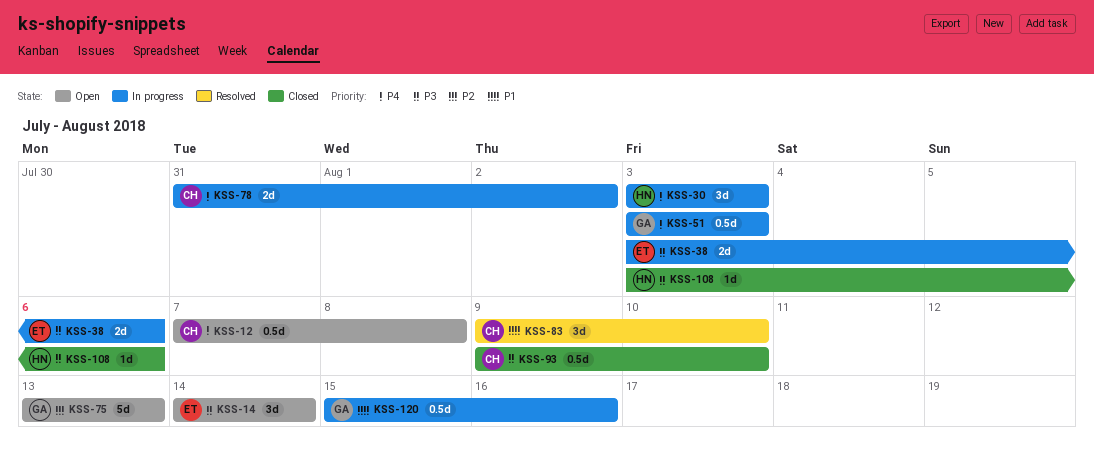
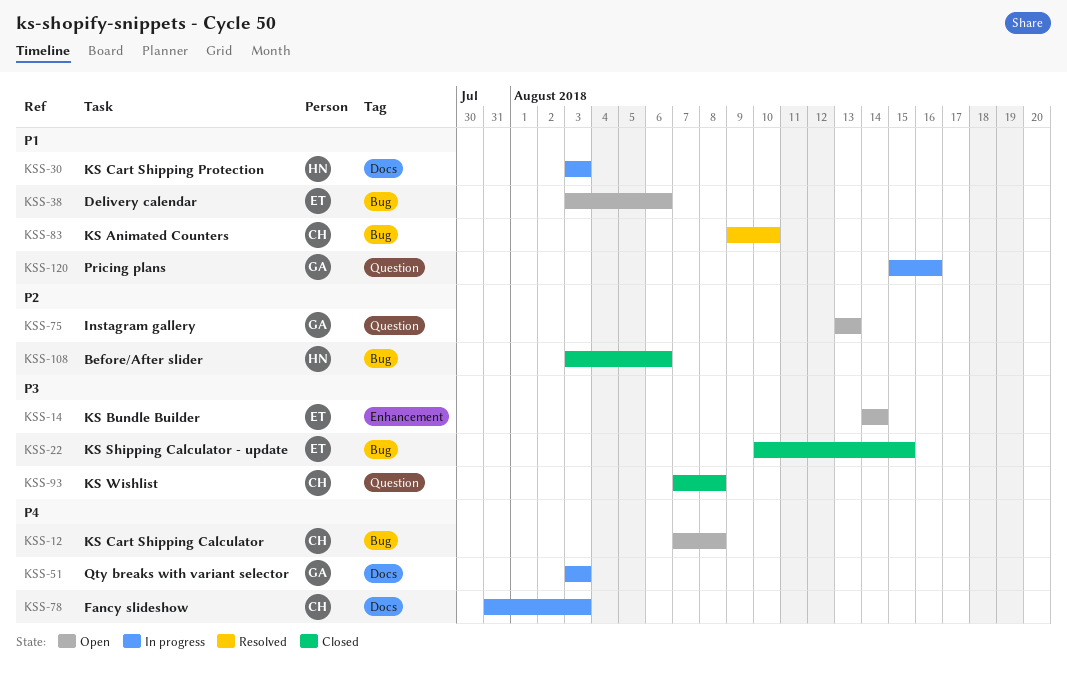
KSS-22: none -> present
KSS-30, priority: P4 -> P1
KSS-38, status: In progress -> Open
KSS-38, priority: P3 -> P1
KSS-78, due: Aug 2 -> Aug 3
KSS-93, start: Aug 9 -> Aug 7
KSS-93, due: Aug 10 -> Aug 8
KSS-108, priority: P3 -> P2

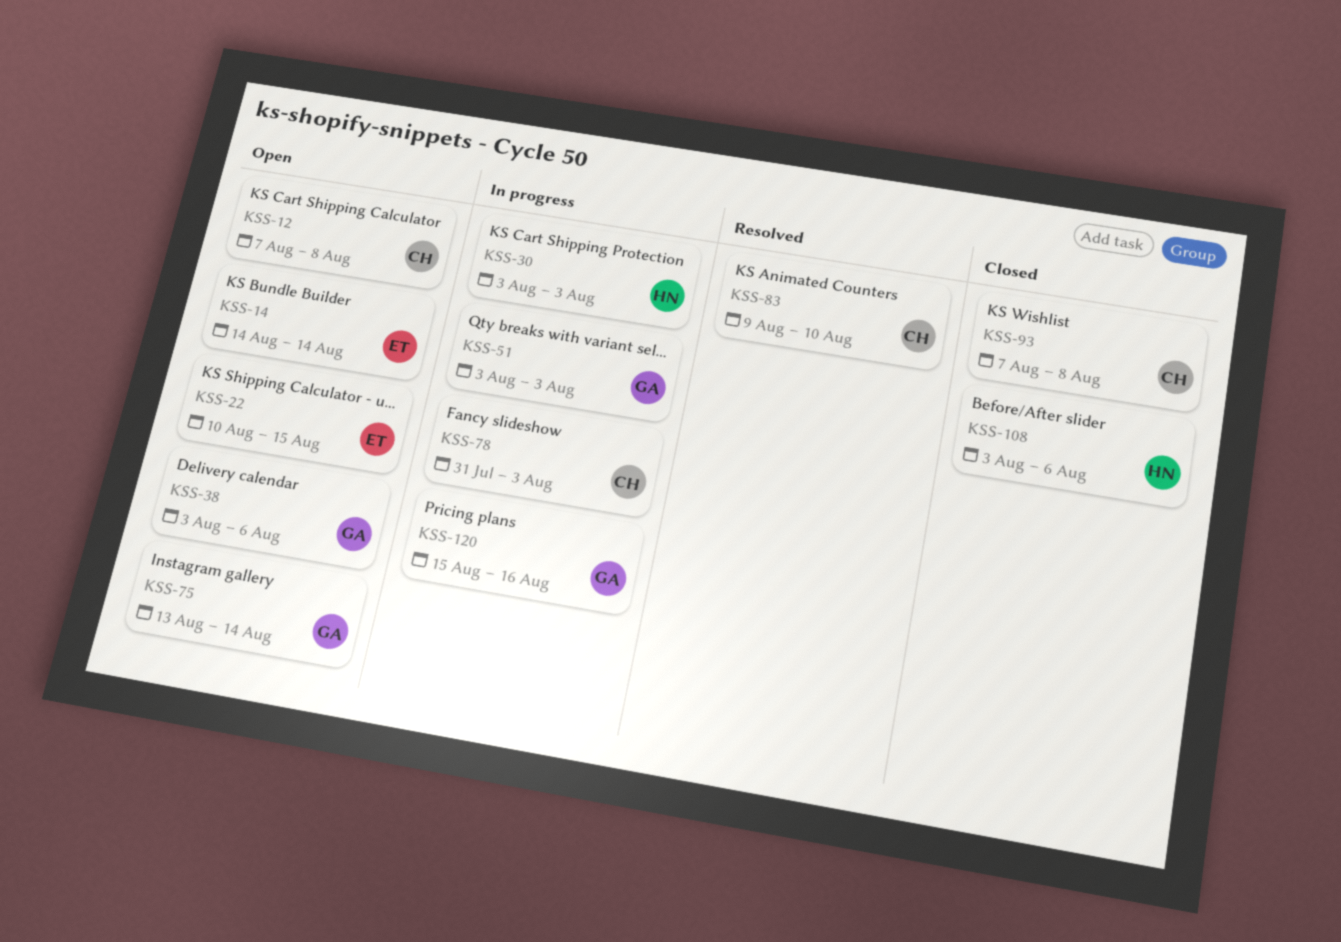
KSS-22, status: Closed -> Open
KSS-38, owner: ET -> GA
KSS-75, due: Aug 13 -> Aug 14

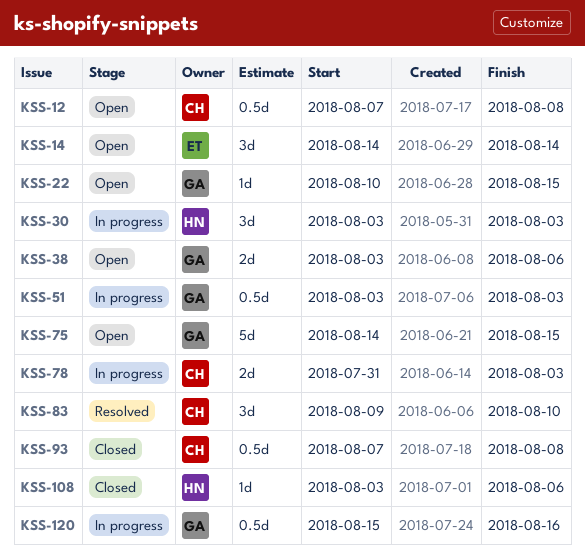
KSS-22, owner: ET -> GA
KSS-75, start: Aug 13 -> Aug 14
KSS-75, due: Aug 14 -> Aug 15

